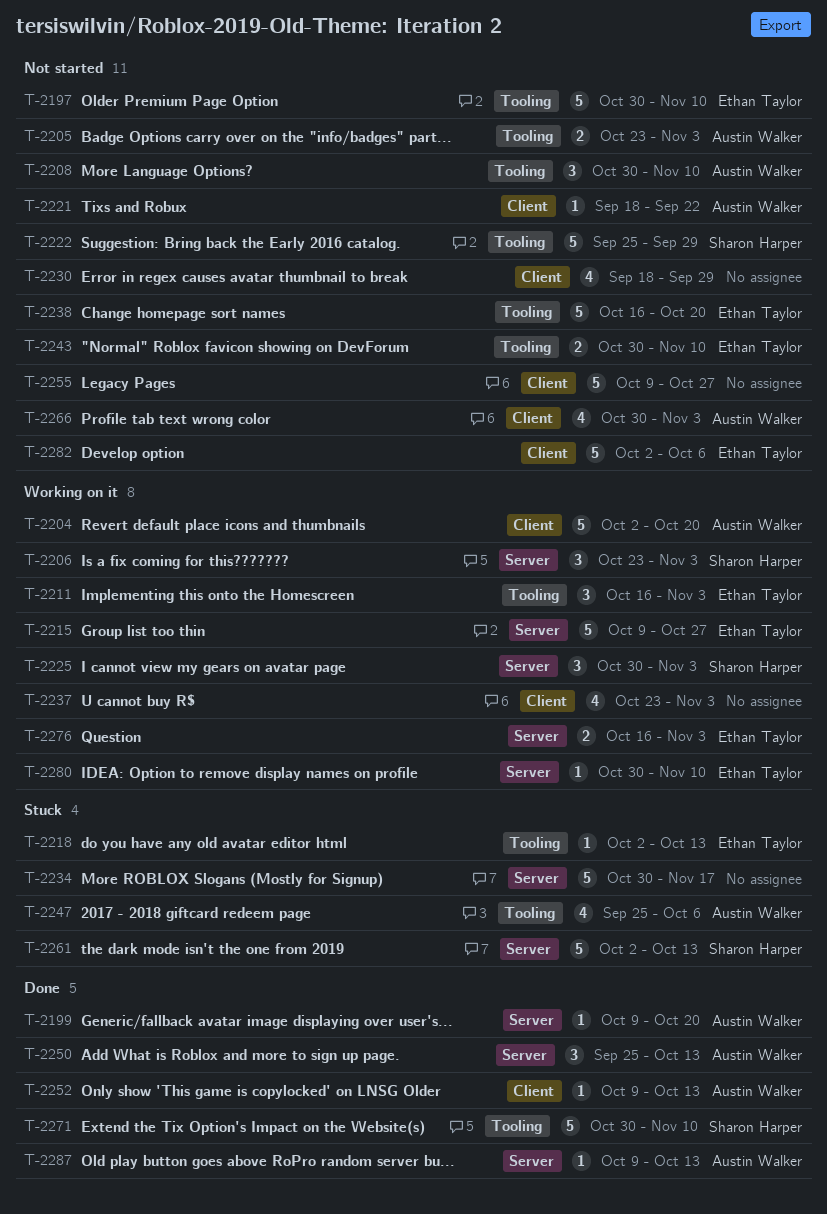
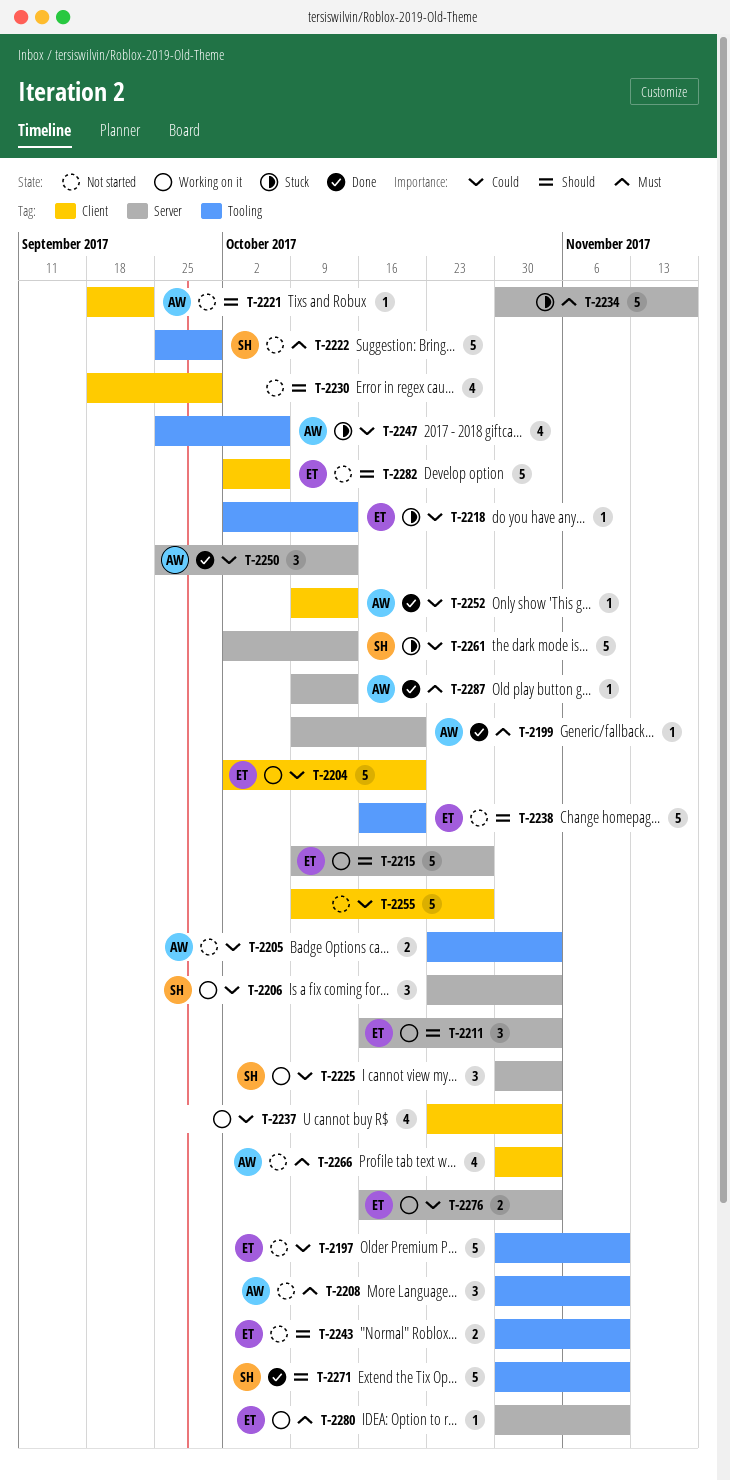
T-2204, owner: Austin Walker -> Ethan Taylor
T-2211, label: Tooling -> Server

